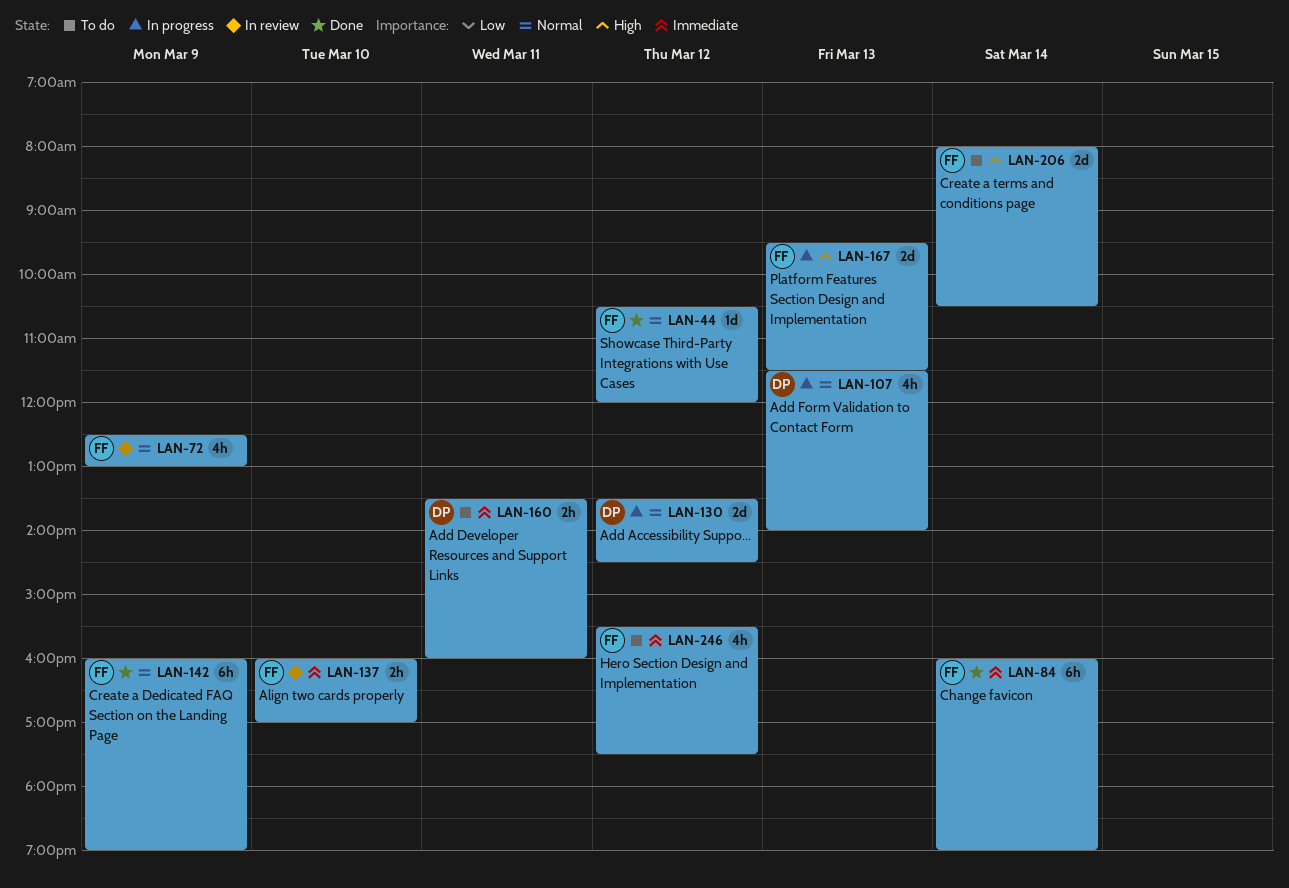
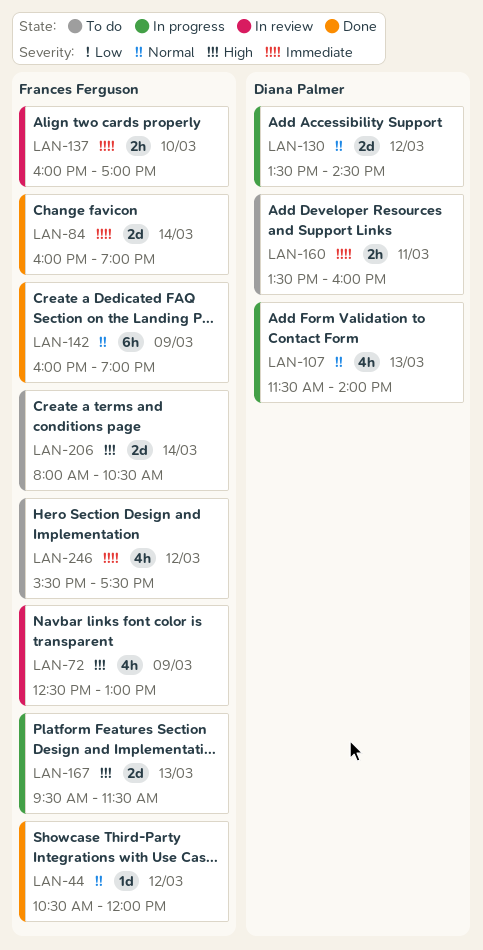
LAN-72, priority: Normal -> High
LAN-84, estimate: 6h -> 2d

